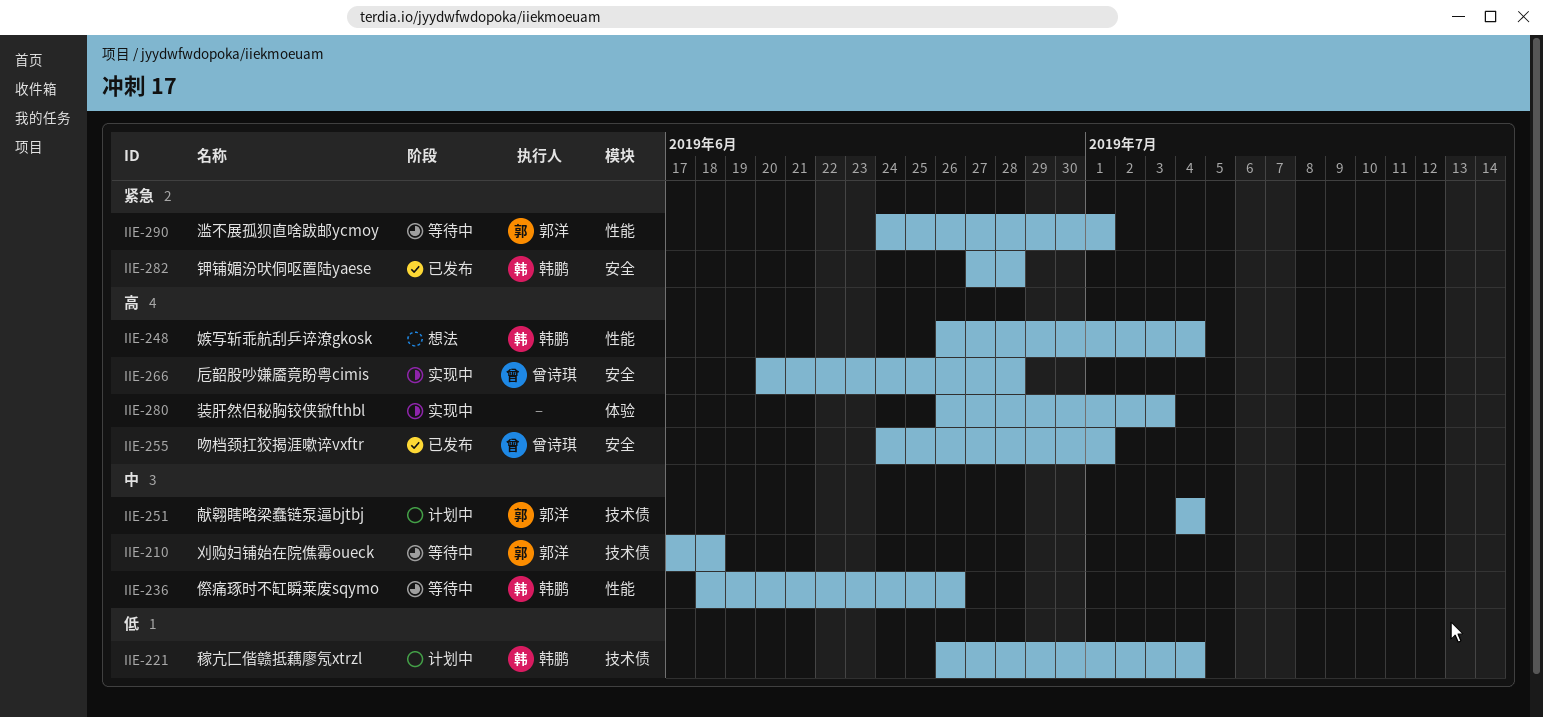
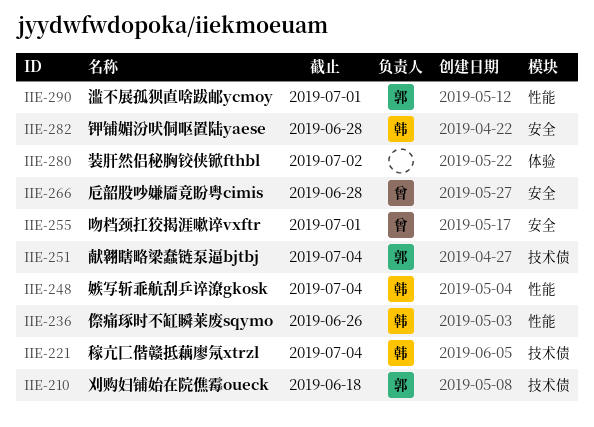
IIE-280, due: Jul 3 -> Jul 2

